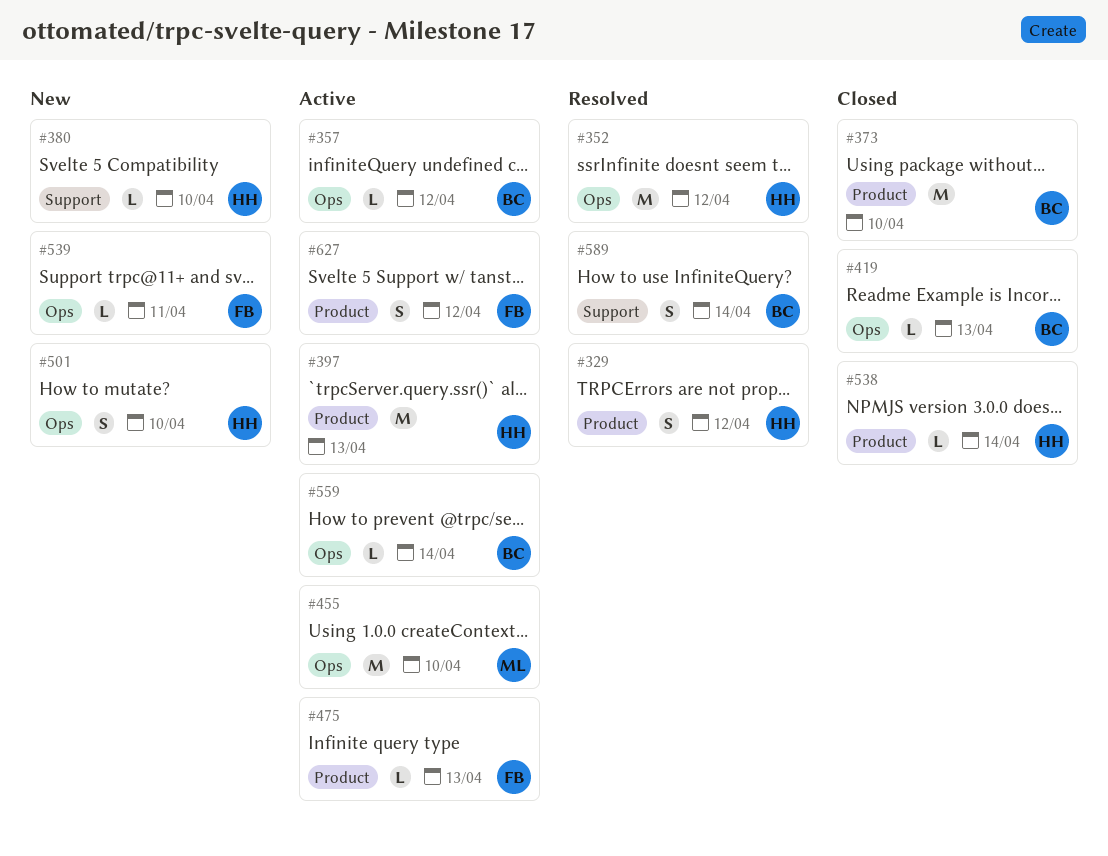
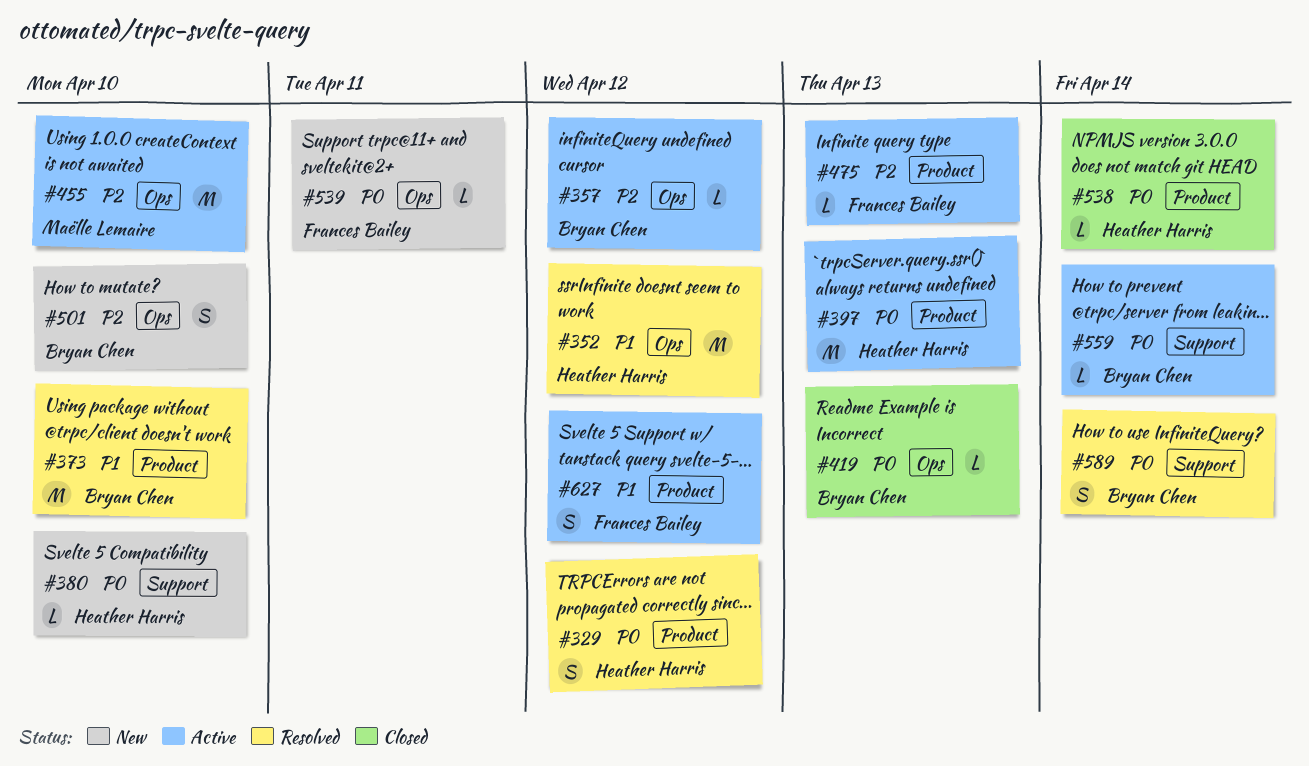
#373, status: Closed -> Resolved
#501, owner: Heather Harris -> Bryan Chen
#559, label: Ops -> Support

